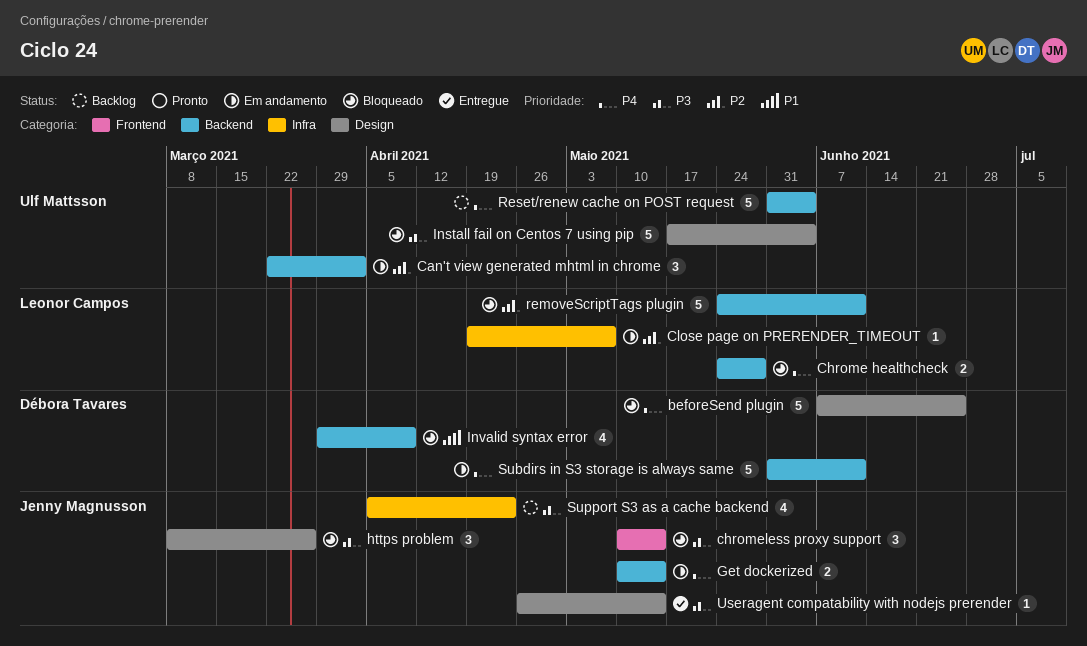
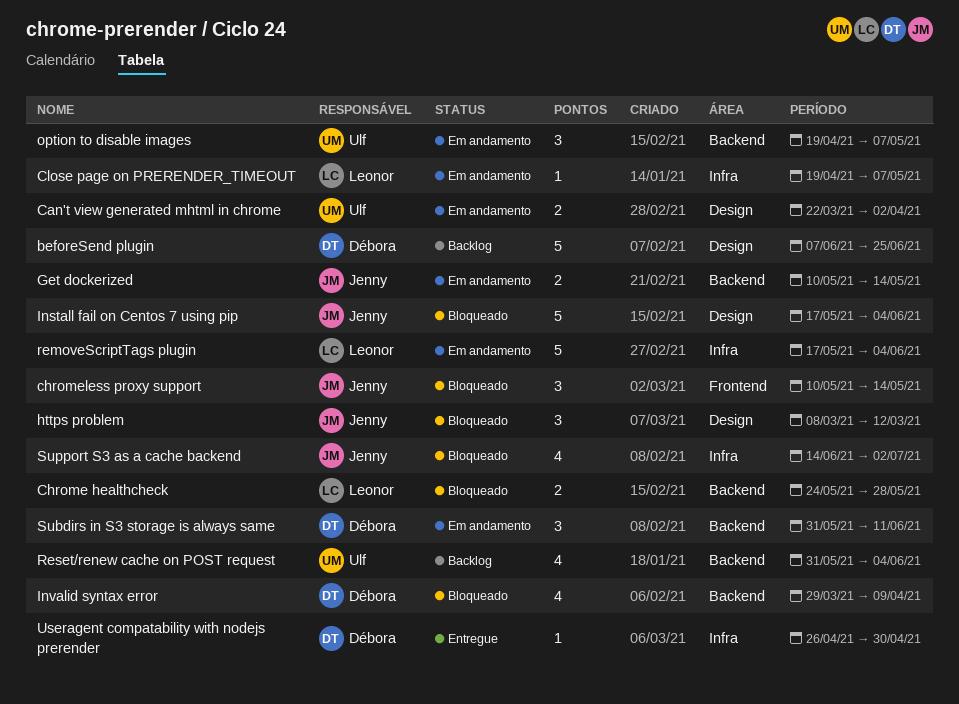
beforeSend plugin, status: Bloqueado -> Backlog
Can't view generated mhtml in chrome, label: Backend -> Design
Can't view generated mhtml in chrome, estimate: 3 -> 2
https problem, due: Mar 26 -> Mar 12
Install fail on Centos 7 using pip, owner: Ulf Mattsson -> Jenny Magnusson
option to disable images: none -> present
removeScriptTags plugin, status: Bloqueado -> Em andamento
removeScriptTags plugin, label: Backend -> Infra
removeScriptTags plugin, start: May 24 -> May 17
removeScriptTags plugin, due: Jun 11 -> Jun 4
Reset/renew cache on POST request, estimate: 5 -> 4
Subdirs in S3 storage is always same, estimate: 5 -> 3
Support S3 as a cache backend, status: Backlog -> Bloqueado
Support S3 as a cache backend, start: Apr 5 -> Jun 14
Support S3 as a cache backend, due: Apr 23 -> Jul 2
Useragent compatability with nodejs prerender, owner: Jenny Magnusson -> Débora Tavares
Useragent compatability with nodejs prerender, label: Design -> Infra
Useragent compatability with nodejs prerender, due: May 14 -> Apr 30

